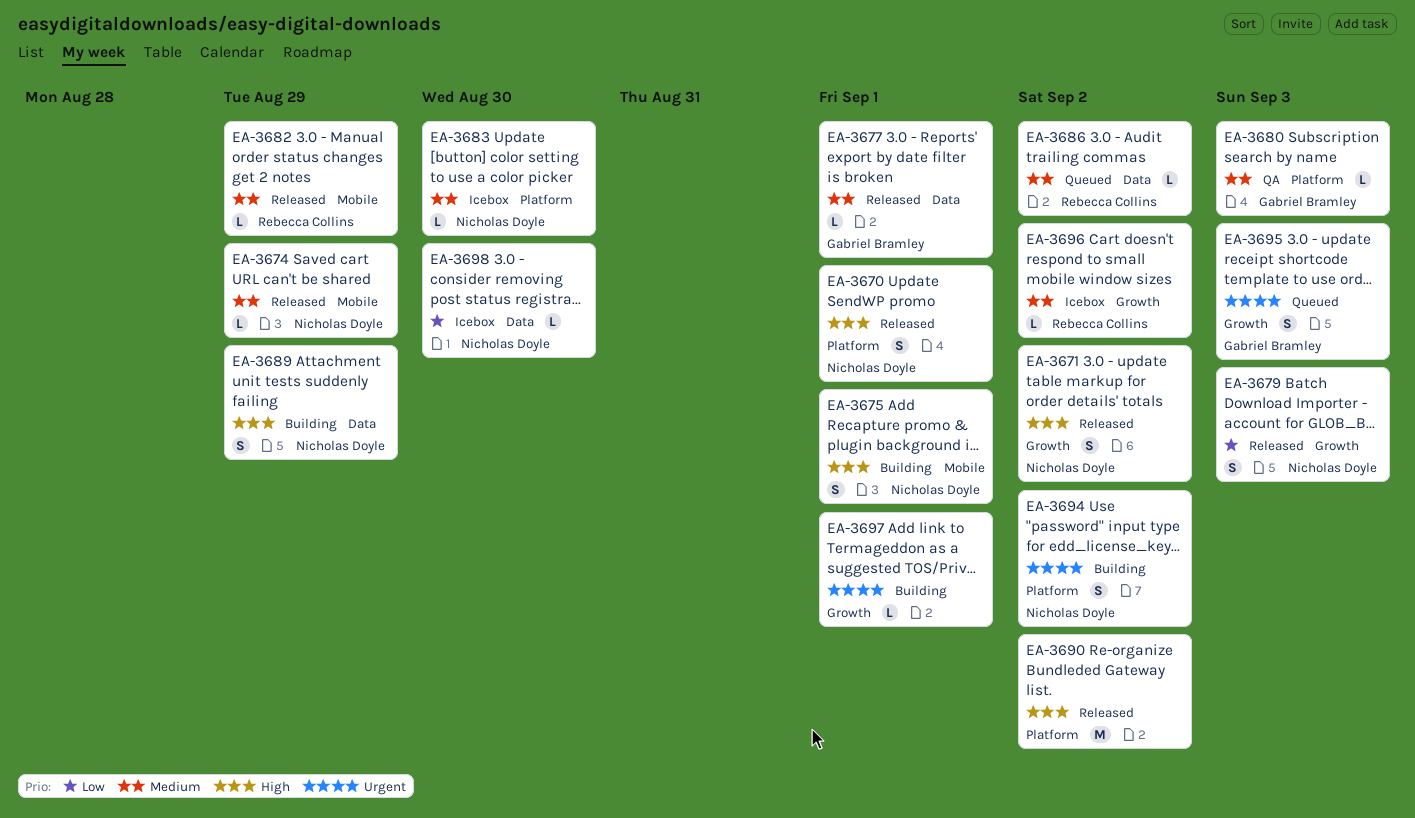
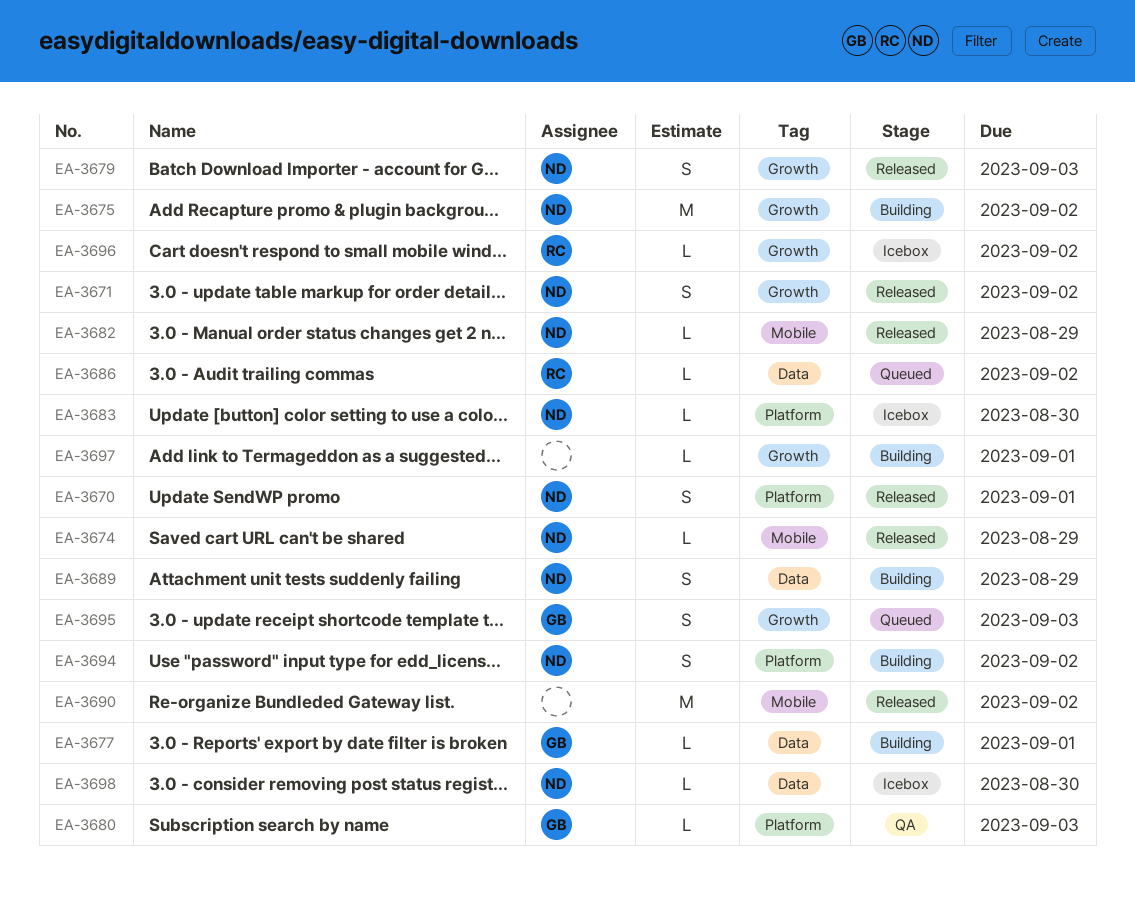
EA-3675, label: Mobile -> Growth
EA-3675, estimate: S -> M
EA-3675, due: Sep 1 -> Sep 2
EA-3677, status: Released -> Building
EA-3682, owner: Rebecca Collins -> Nicholas Doyle
EA-3690, label: Platform -> Mobile

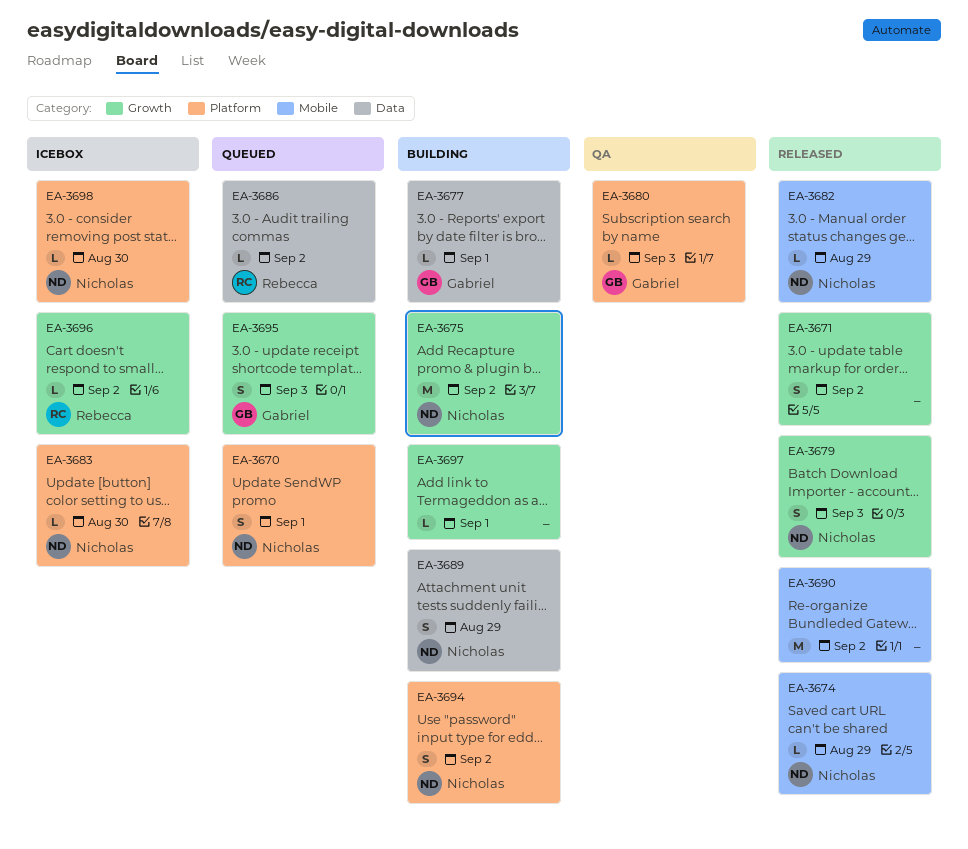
EA-3670, status: Released -> Queued
EA-3671, owner: Nicholas -> none
EA-3698, label: Data -> Platform

